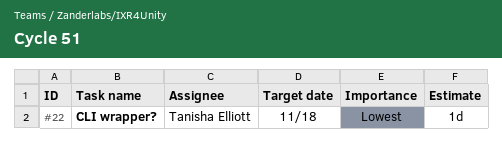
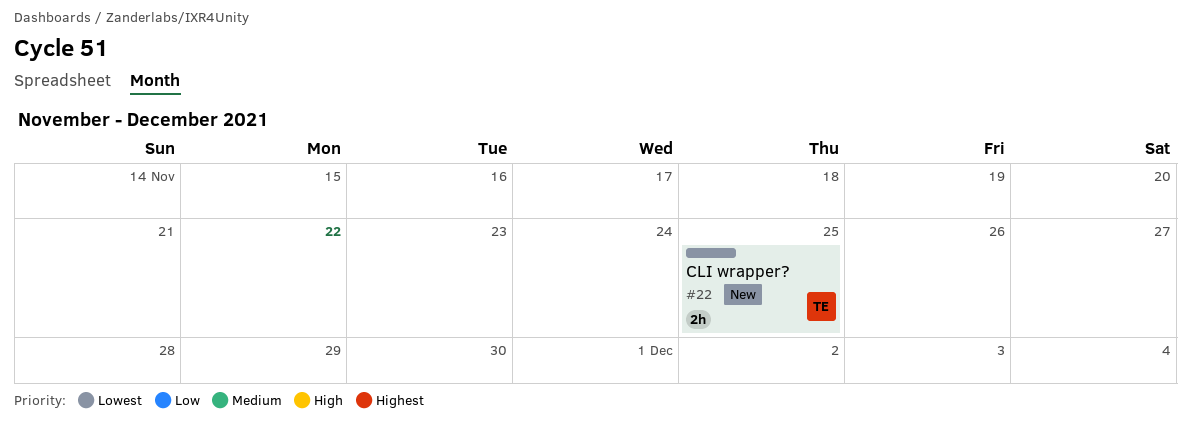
#22, estimate: 1d -> 2h
#22, due: Nov 18 -> Nov 25

